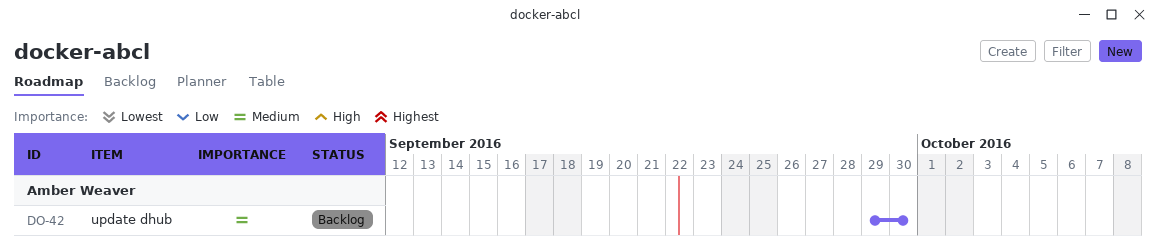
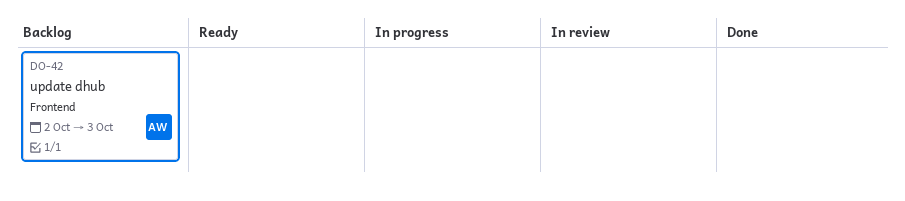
DO-42, start: Sep 29 -> Oct 2
DO-42, due: Sep 30 -> Oct 3

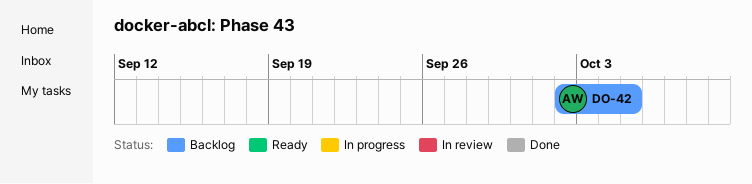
DO-42, due: Oct 3 -> Oct 5

